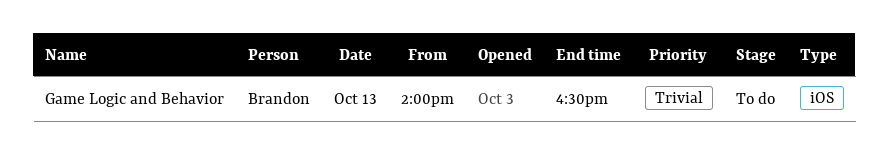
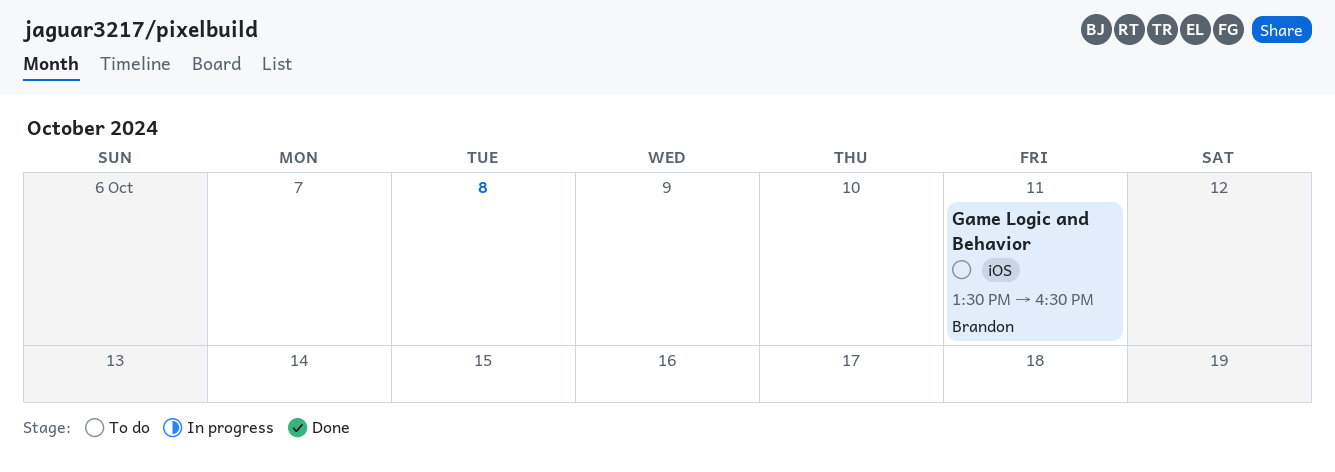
Game Logic and Behavior, day: Oct 13 -> Oct 11
Game Logic and Behavior, begins: 14:00 -> 13:30

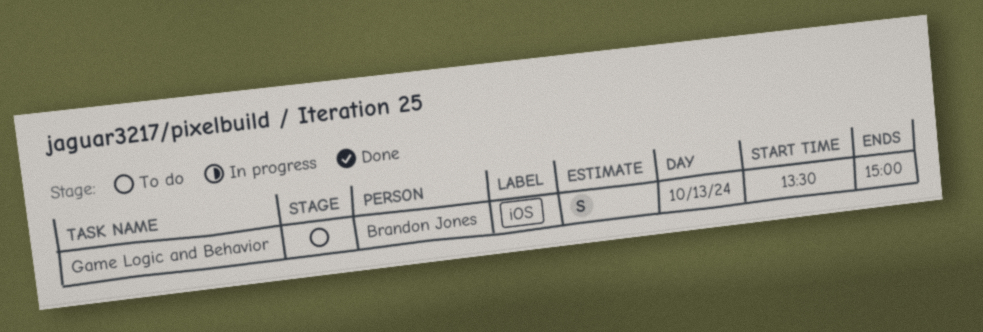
Game Logic and Behavior, day: Oct 11 -> Oct 13
Game Logic and Behavior, ends: 16:30 -> 15:00

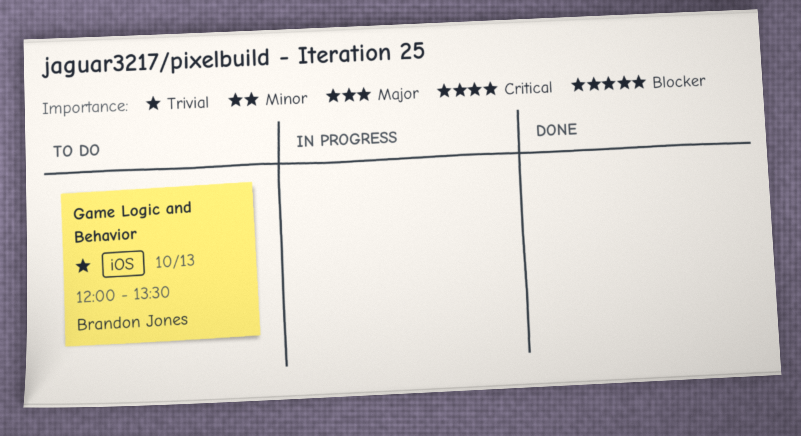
Game Logic and Behavior, begins: 13:30 -> 12:00
Game Logic and Behavior, ends: 15:00 -> 13:30

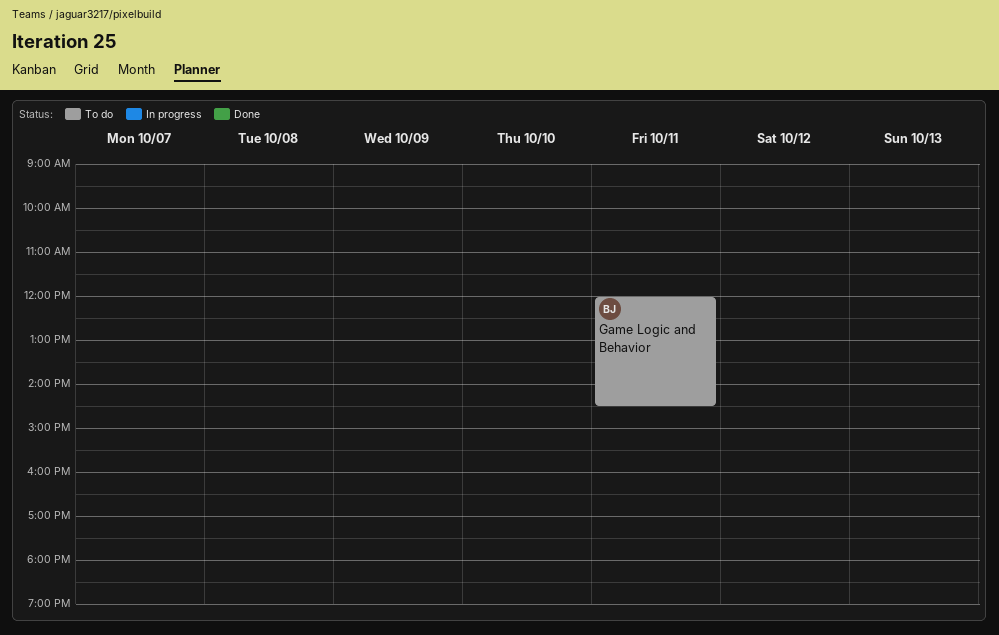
Game Logic and Behavior, day: Oct 13 -> Oct 11
Game Logic and Behavior, ends: 13:30 -> 14:30

